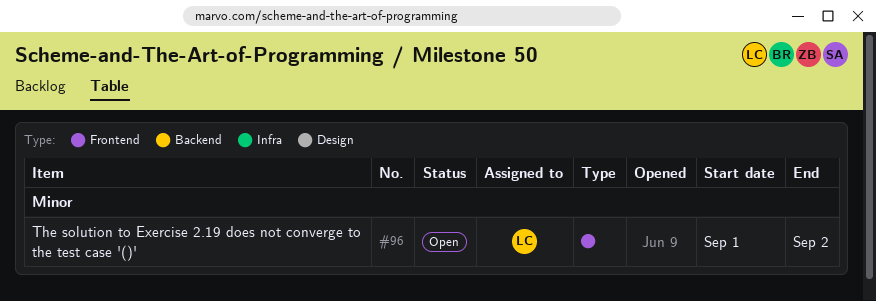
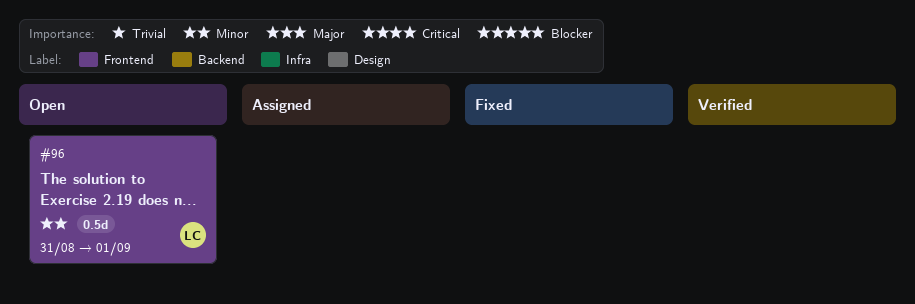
#96, start: Sep 1 -> Aug 31
#96, due: Sep 2 -> Sep 1

